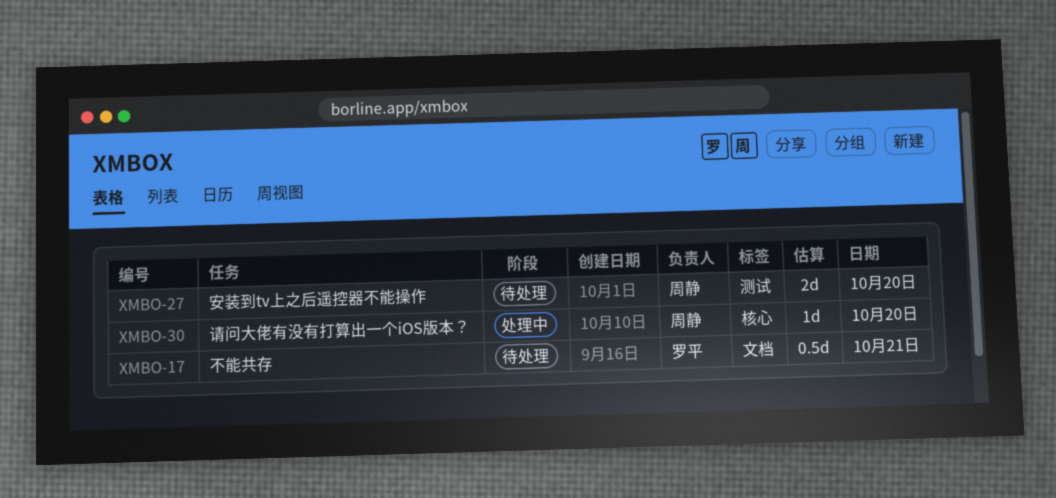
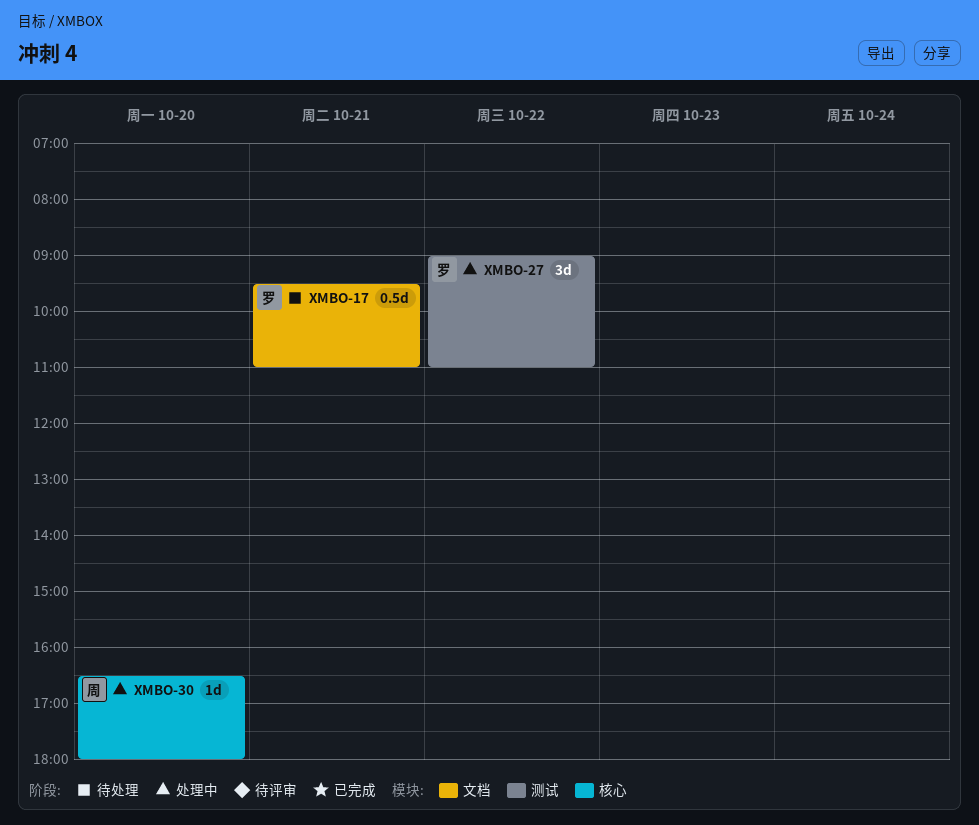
XMBO-27, status: 待处理 -> 处理中
XMBO-27, owner: 周静 -> 罗平
XMBO-27, estimate: 2d -> 3d
XMBO-27, day: Oct 20 -> Oct 22

